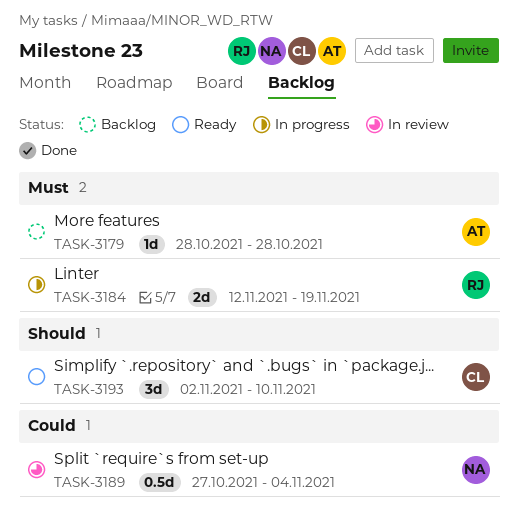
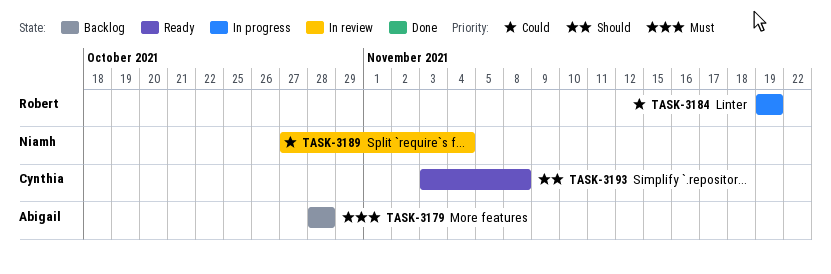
TASK-3184, priority: Must -> Could
TASK-3184, start: Nov 12 -> Nov 19
TASK-3193, start: Nov 2 -> Nov 3
TASK-3193, due: Nov 10 -> Nov 8

